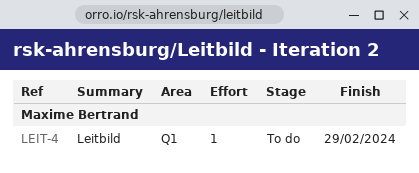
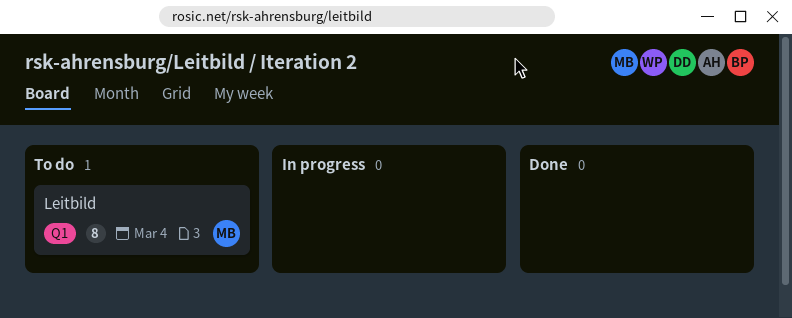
Leitbild, estimate: 1 -> 8
Leitbild, due: Feb 29 -> Mar 4

